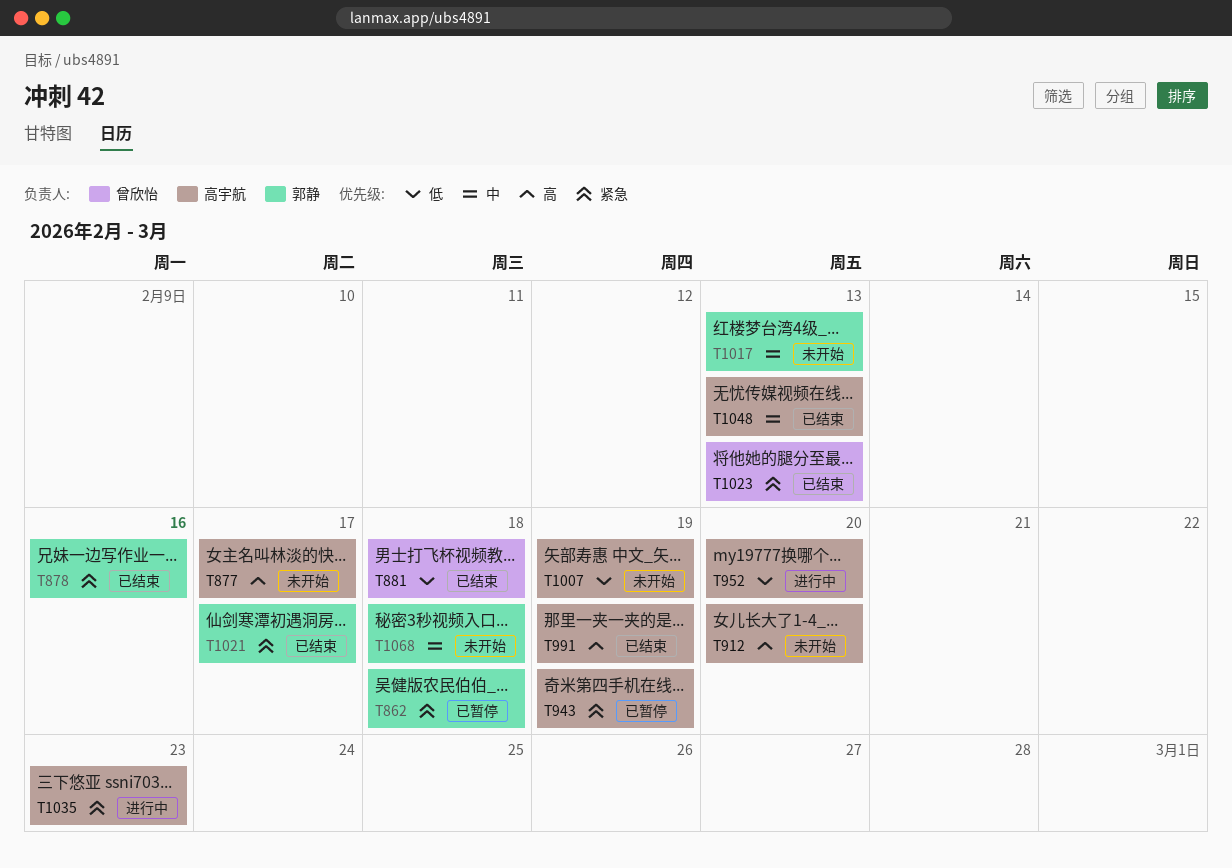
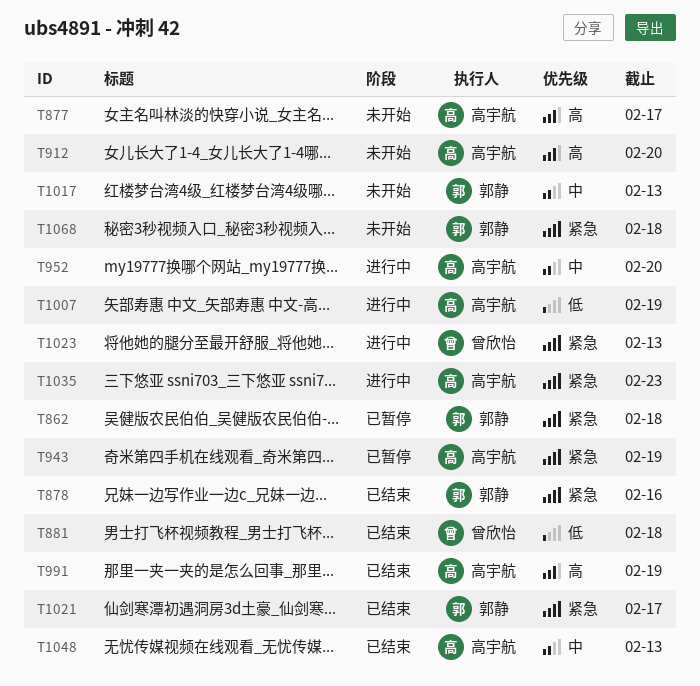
T952, priority: 低 -> 中
T1007, status: 未开始 -> 进行中
T1023, status: 已结束 -> 进行中
T1068, priority: 中 -> 紧急

